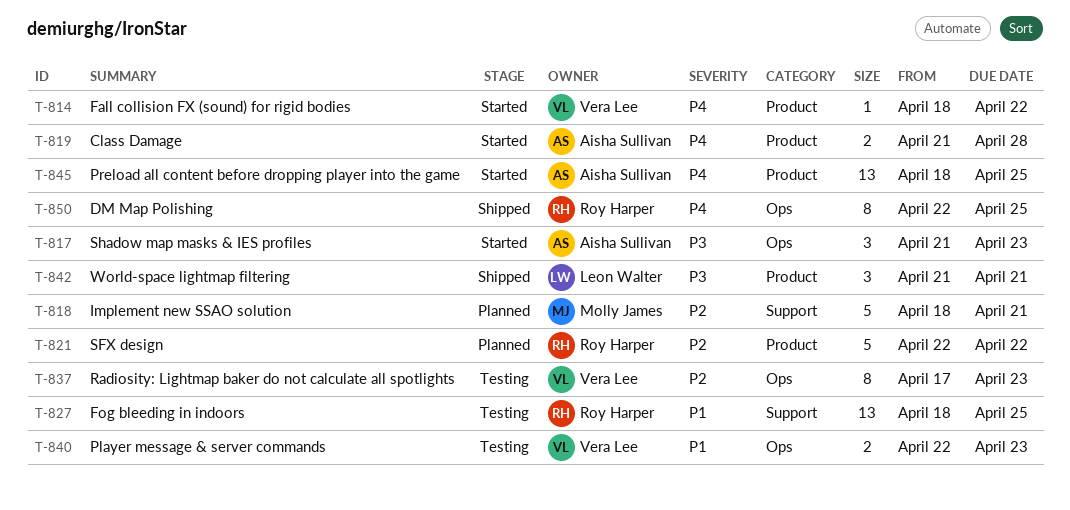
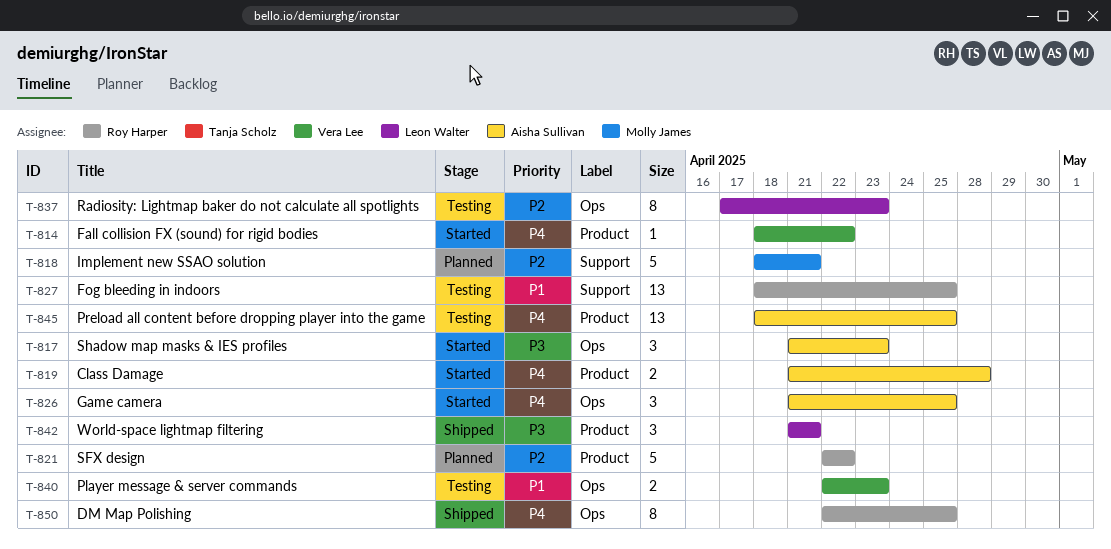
T-826: none -> present
T-837, owner: Vera Lee -> Leon Walter
T-845, status: Started -> Testing

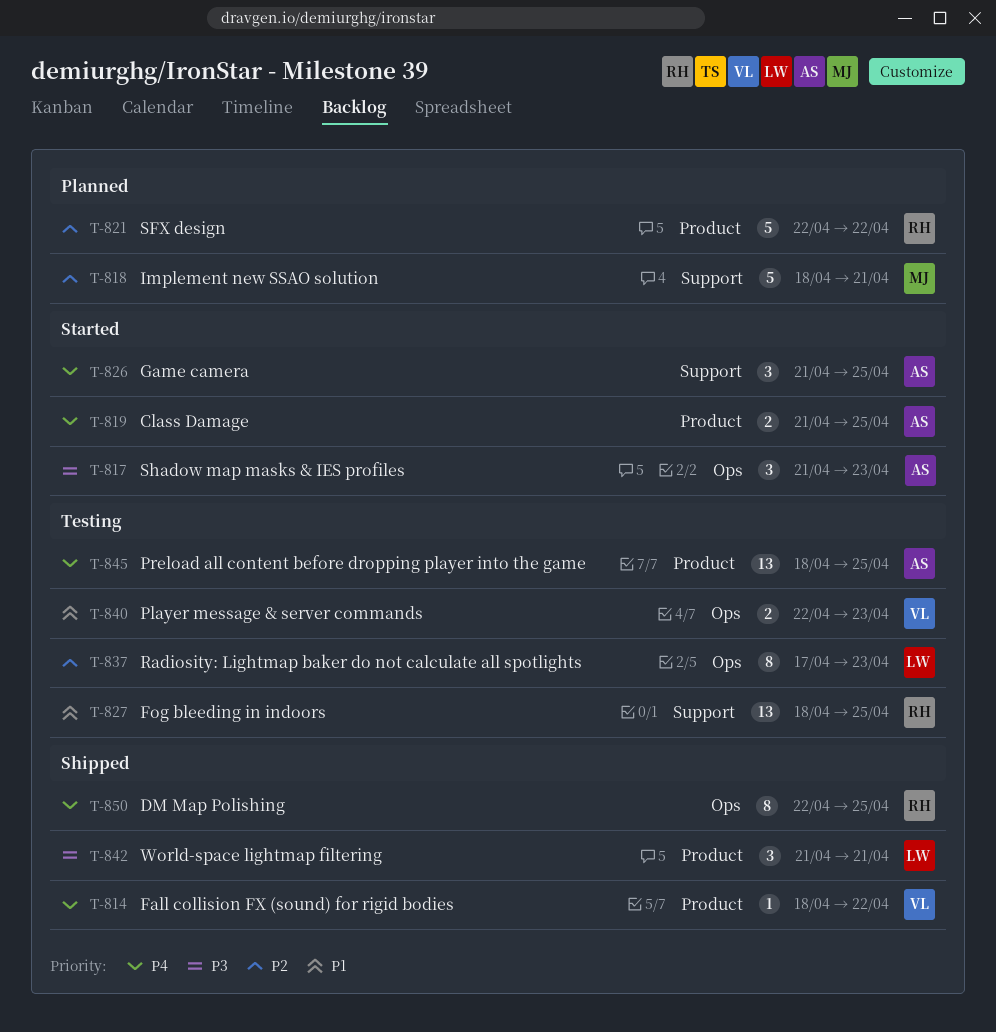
T-814, status: Started -> Shipped
T-819, due: Apr 28 -> Apr 25
T-826, label: Ops -> Support

